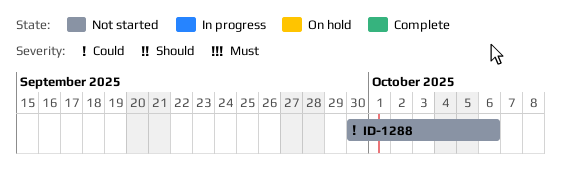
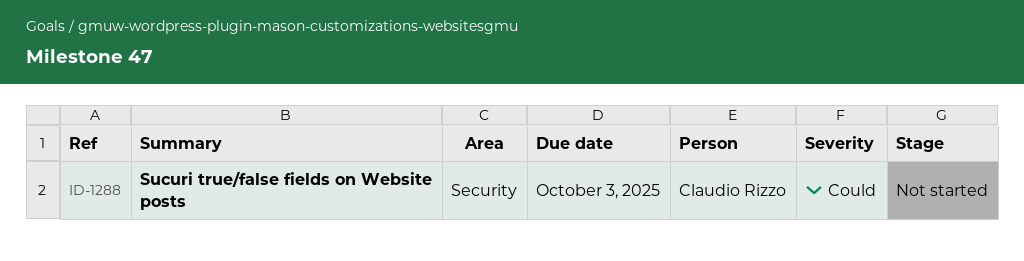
ID-1288, due: Oct 6 -> Oct 3

